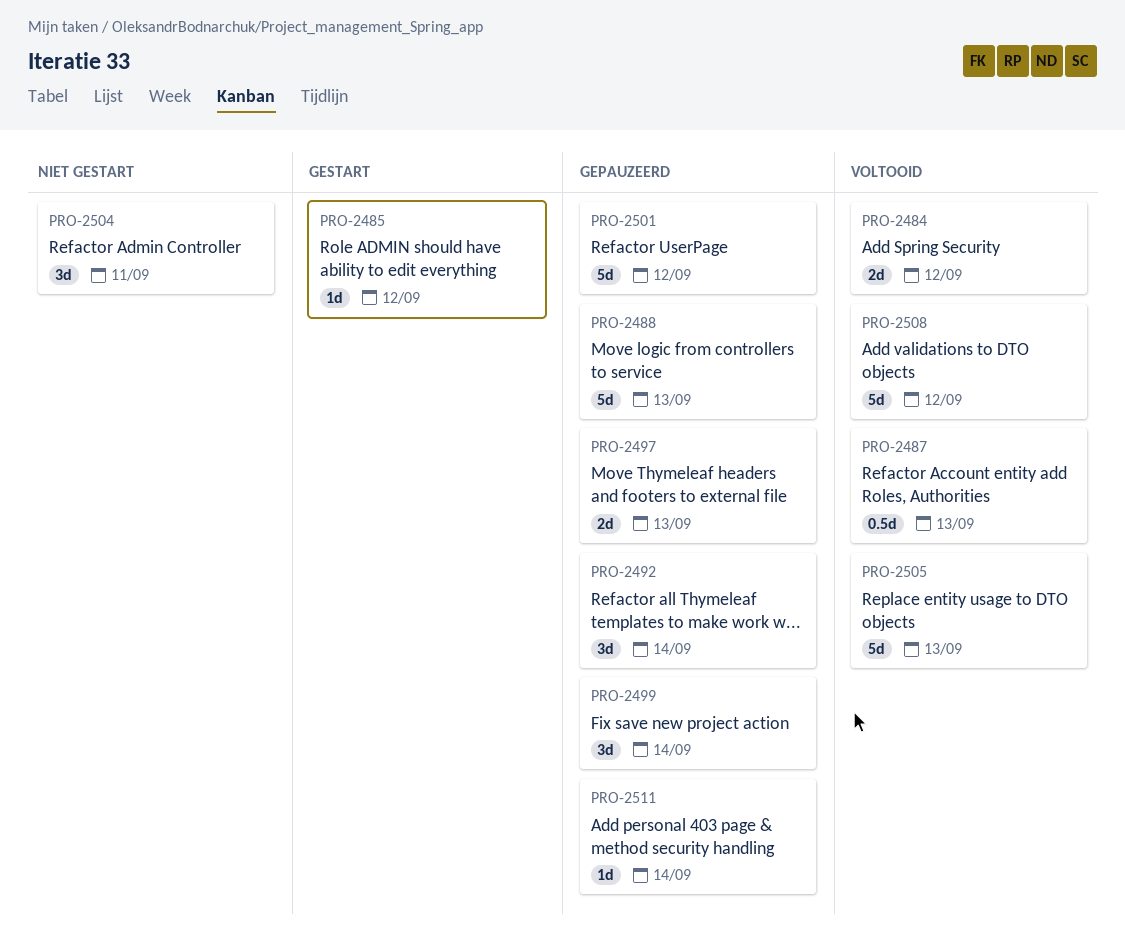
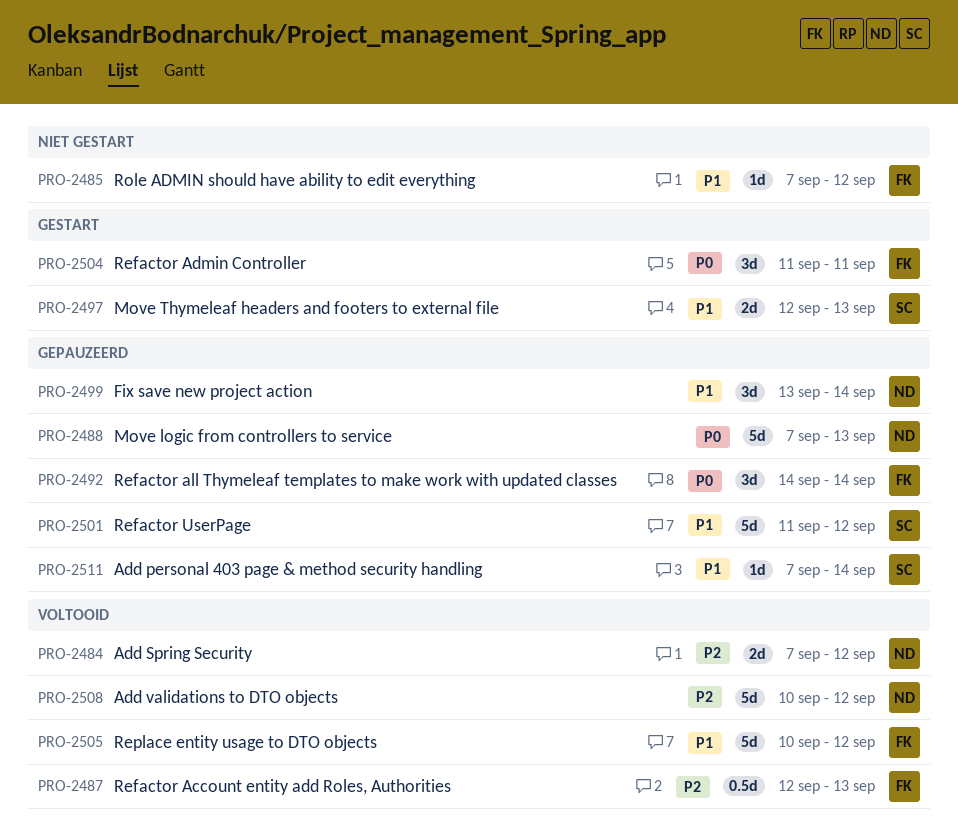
PRO-2485, status: Gestart -> Niet gestart
PRO-2497, status: Gepauzeerd -> Gestart
PRO-2504, status: Niet gestart -> Gestart
PRO-2505, due: Sep 13 -> Sep 12

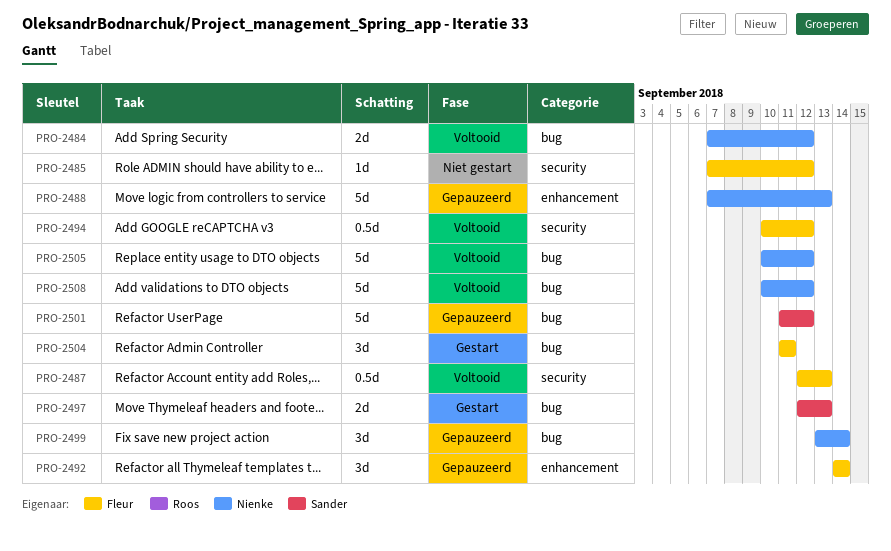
PRO-2494: none -> present
PRO-2505, owner: Fleur -> Nienke
PRO-2511: present -> none

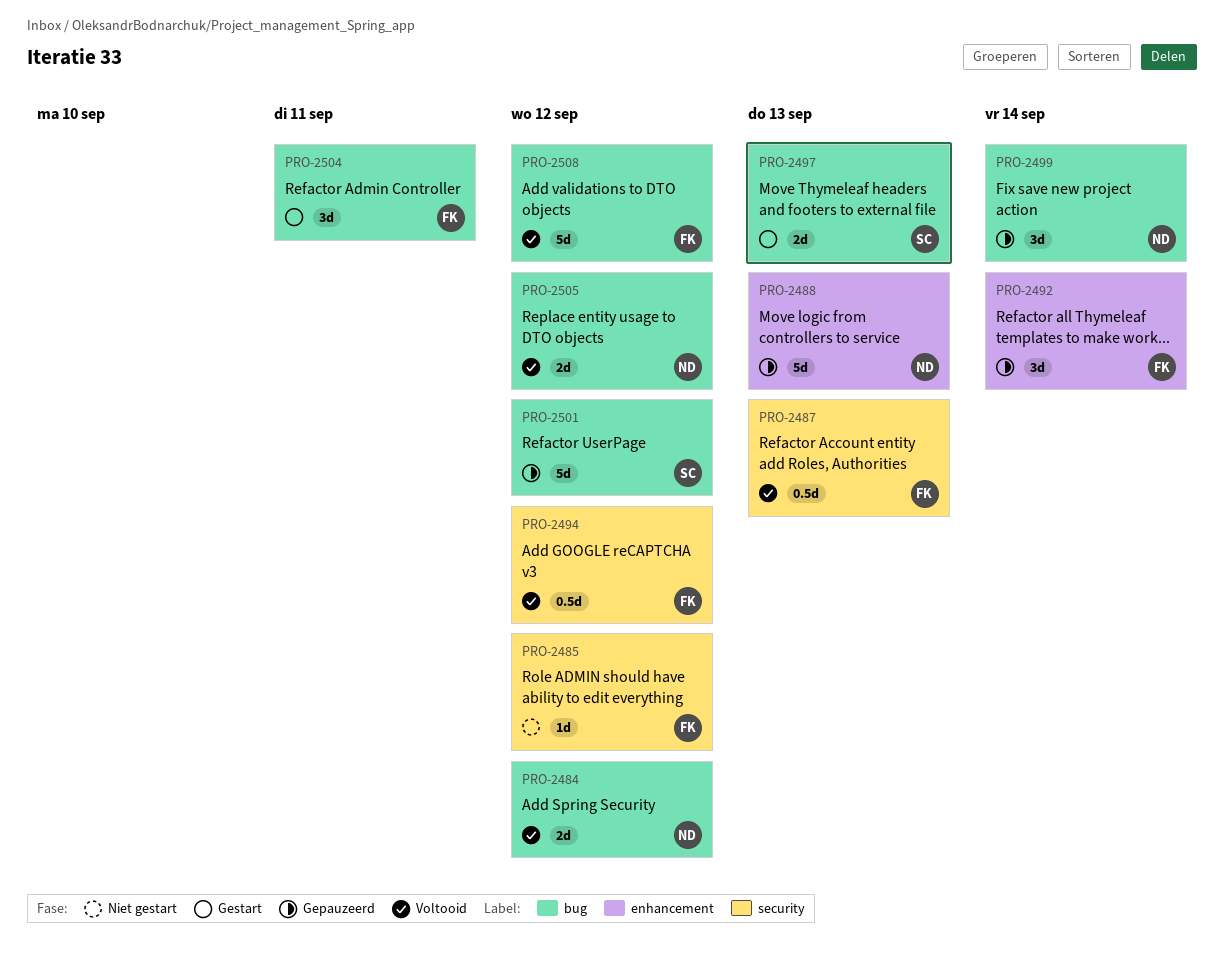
PRO-2505, estimate: 5d -> 2d
PRO-2508, owner: Nienke -> Fleur

